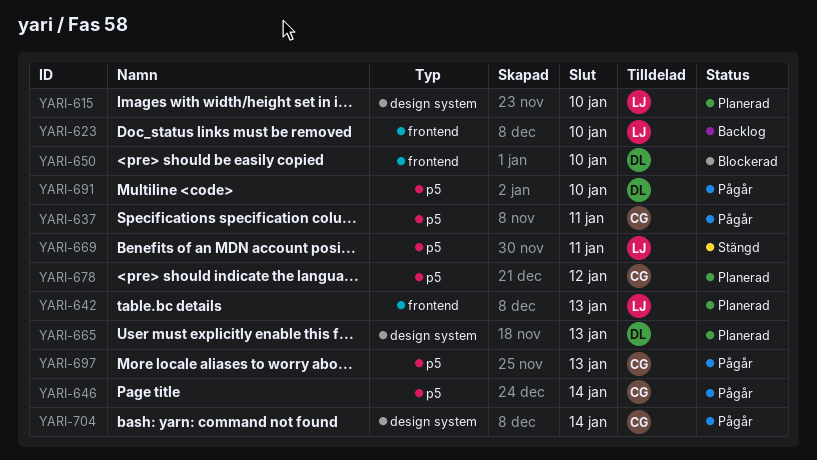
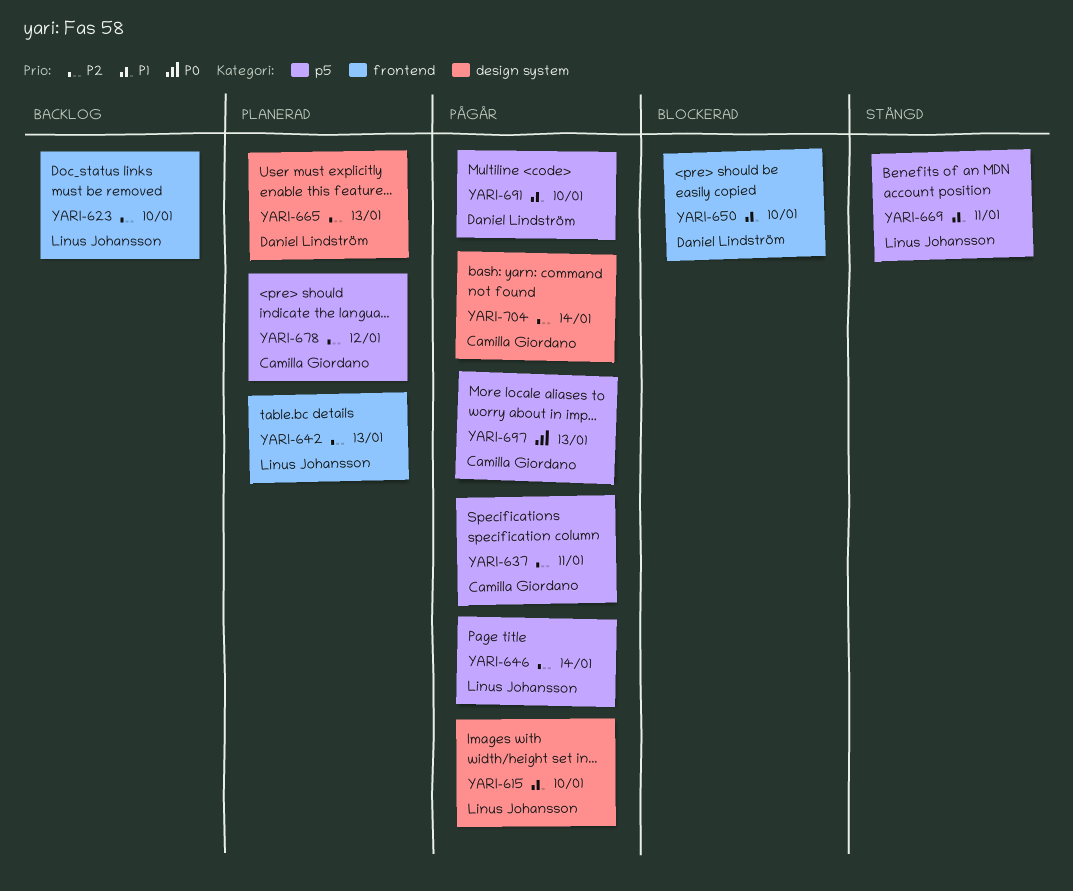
YARI-615, status: Planerad -> Pågår
YARI-646, owner: Camilla Giordano -> Linus Johansson

